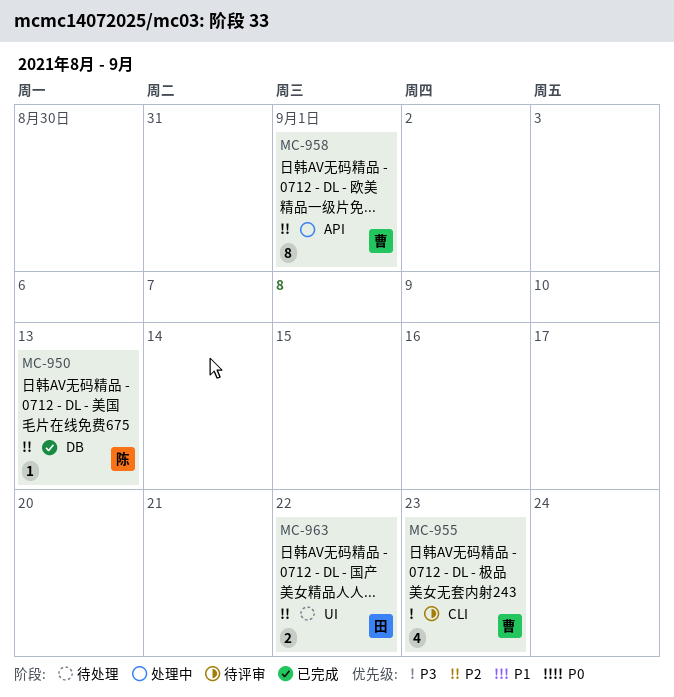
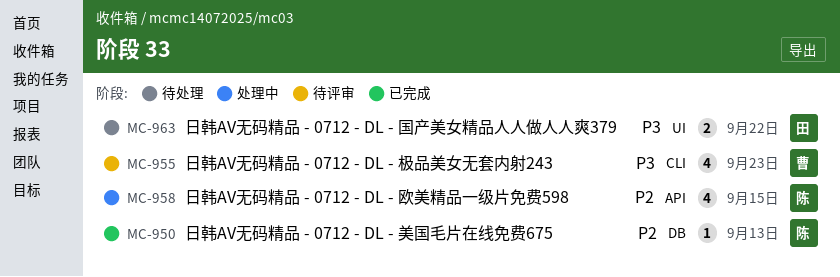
MC-958, owner: 曹 -> 陈
MC-958, estimate: 8 -> 4
MC-958, due: Sep 1 -> Sep 15
MC-963, priority: P2 -> P3

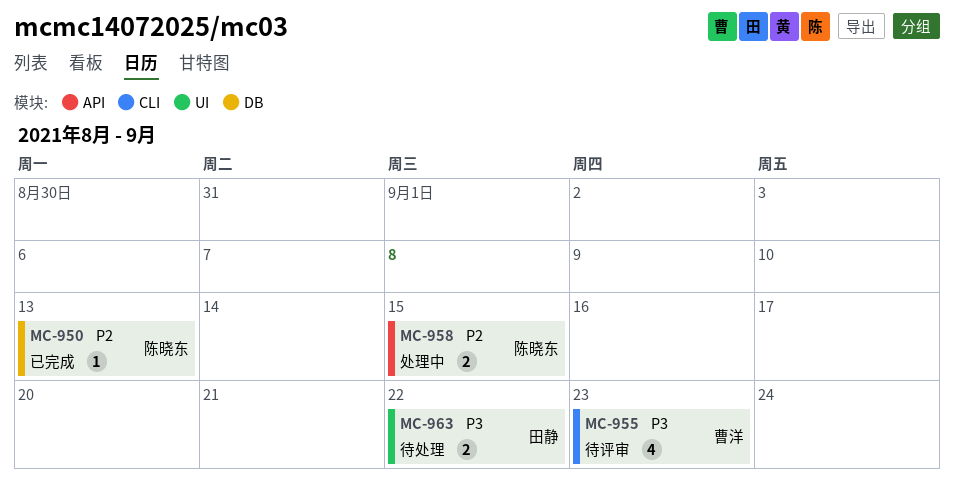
MC-958, estimate: 4 -> 2

